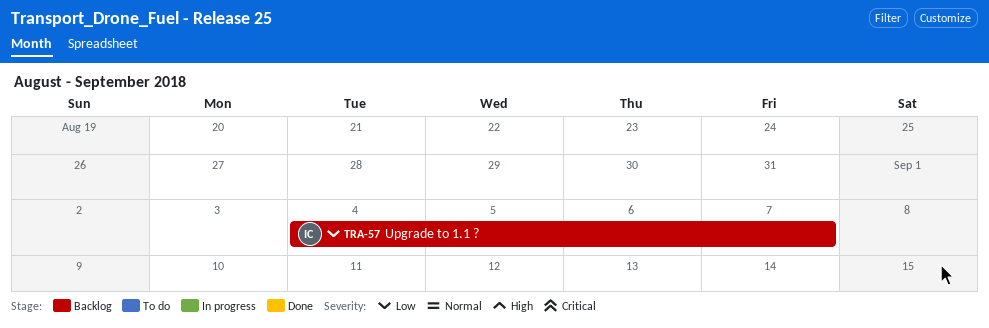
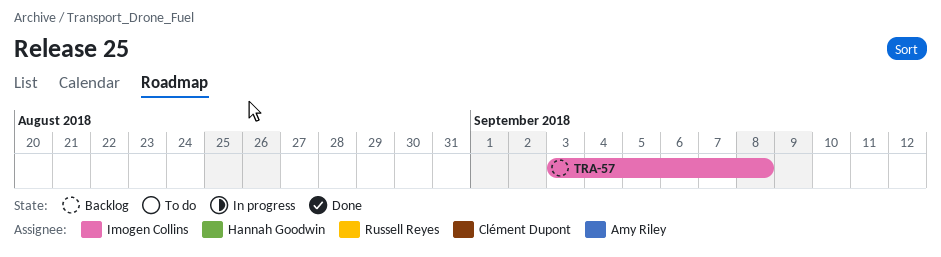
TRA-57, start: Sep 4 -> Sep 3
TRA-57, due: Sep 7 -> Sep 8

